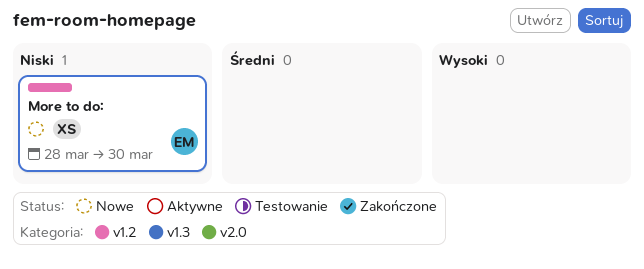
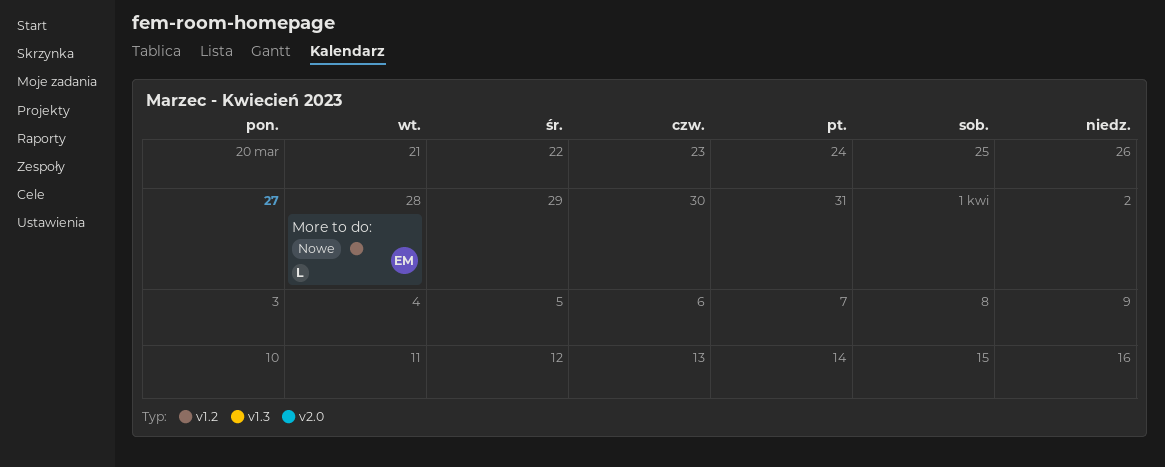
More to do:, estimate: XS -> L
More to do:, due: Mar 30 -> Mar 28

